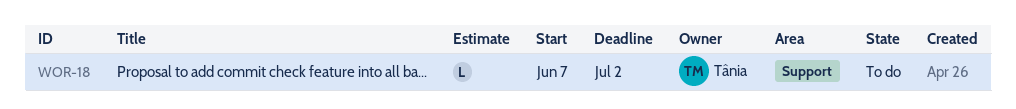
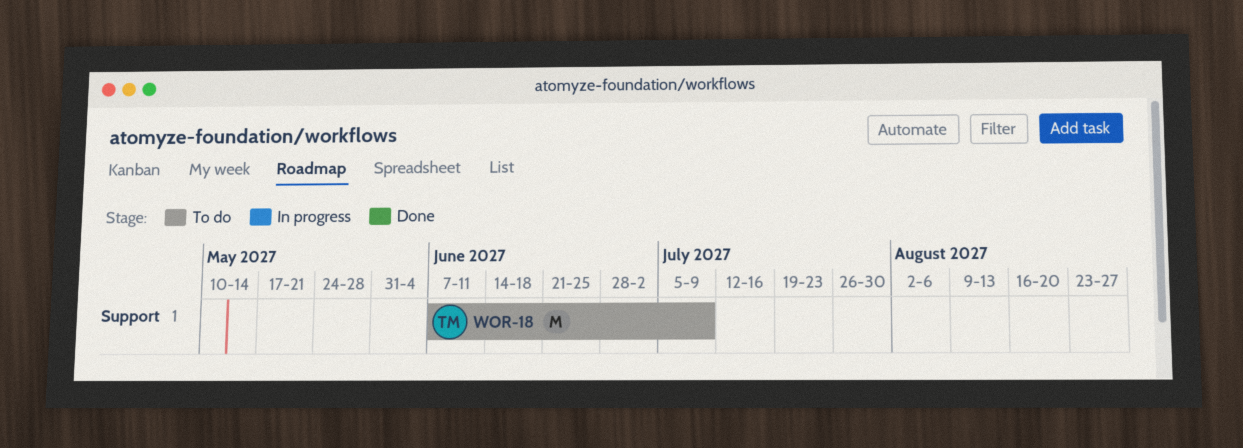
WOR-18, estimate: L -> M
WOR-18, due: Jul 2 -> Jul 9

